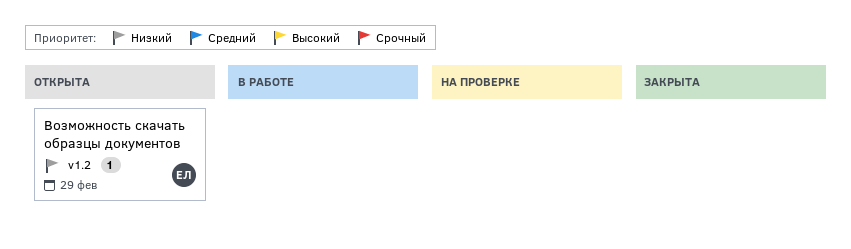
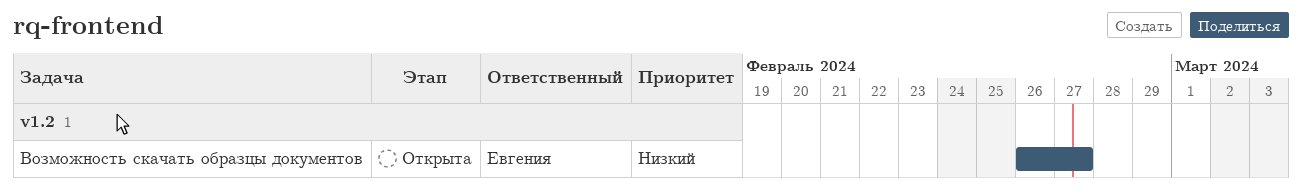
Возможность скачать образцы документов, due: Feb 29 -> Feb 27

